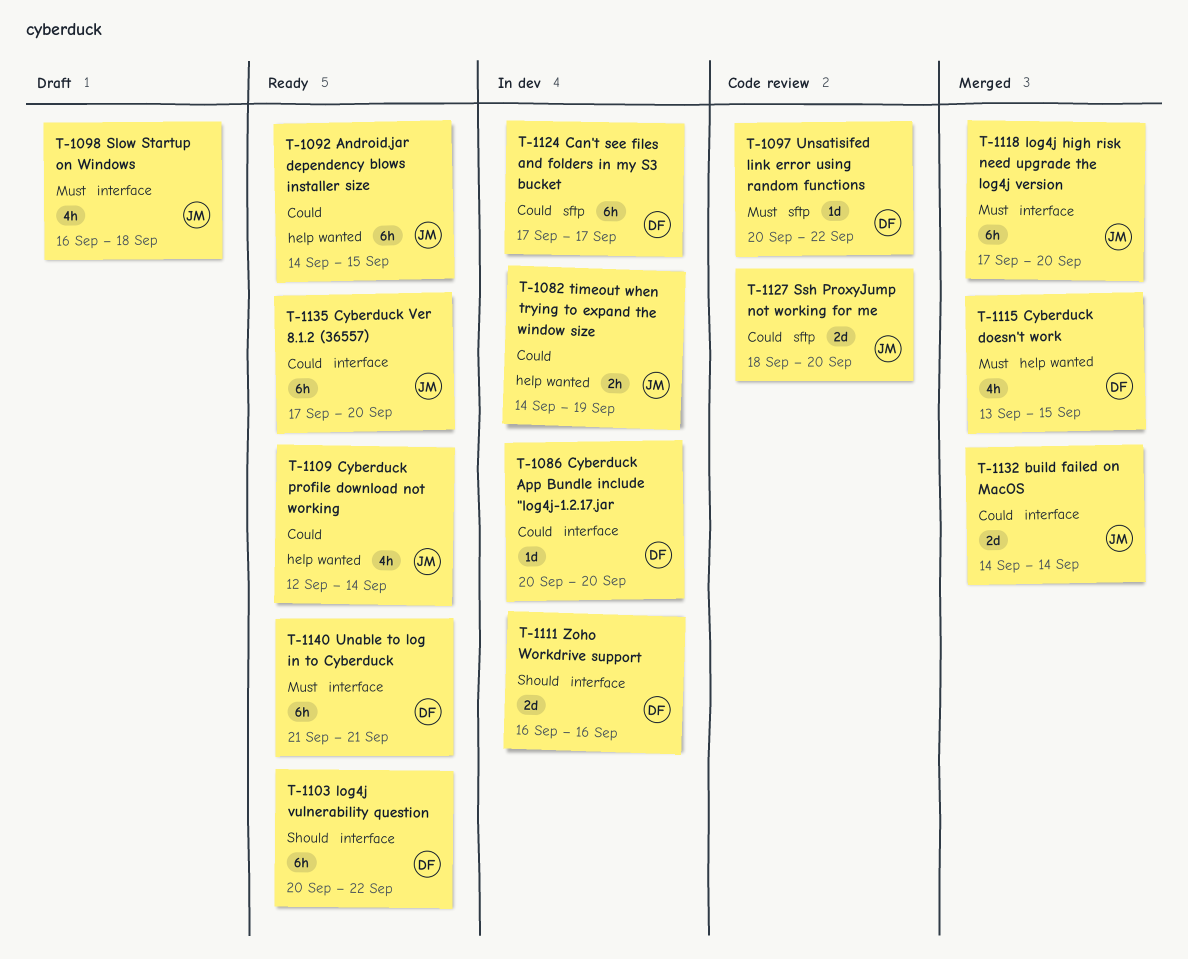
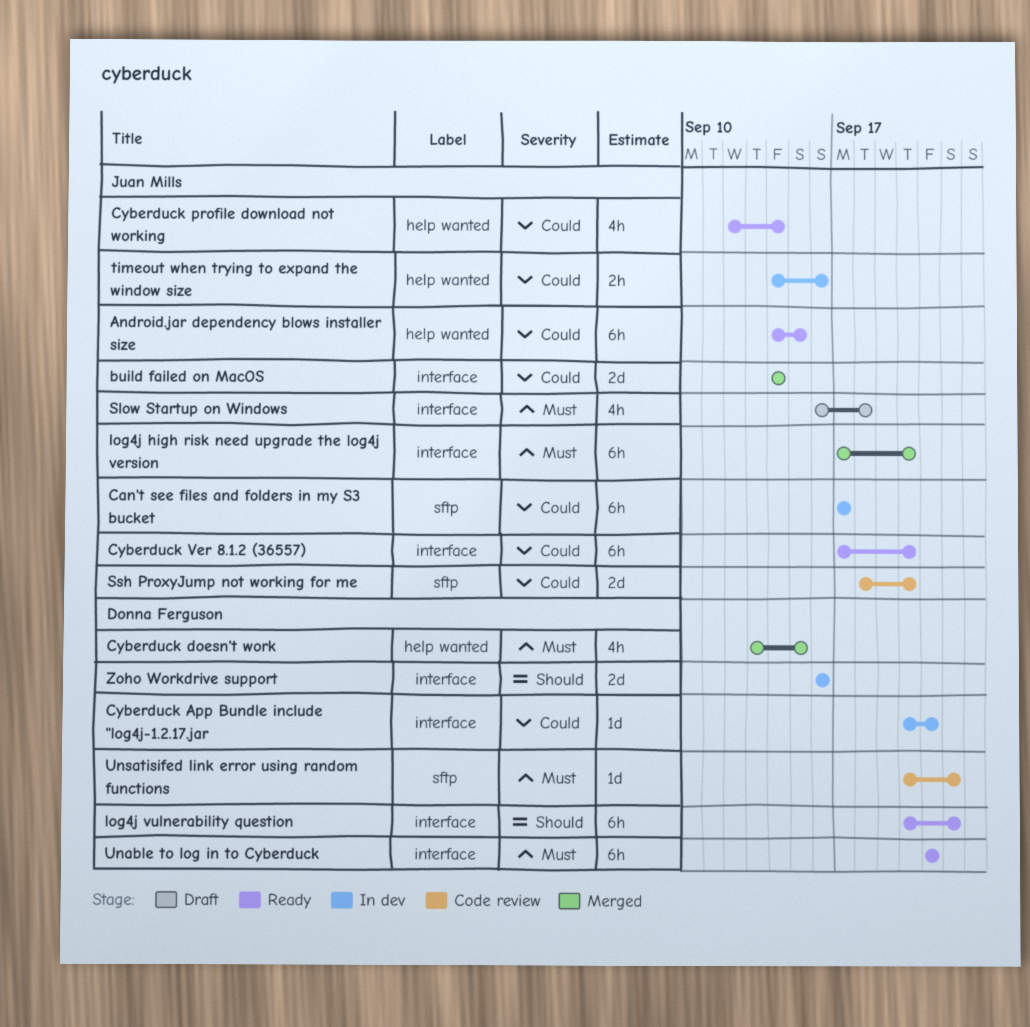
Can't see files and folders in my S3 bucket, owner: Donna Ferguson -> Juan Mills
Cyberduck App Bundle include "log4j-1.2.17.jar, due: Sep 20 -> Sep 21
timeout when trying to expand the window size, due: Sep 19 -> Sep 16

